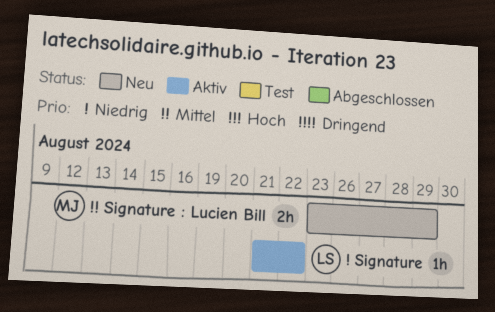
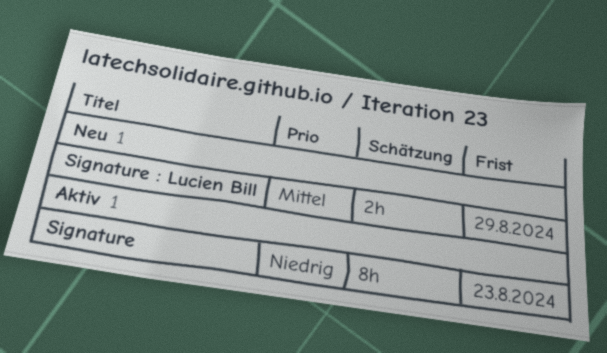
Signature, estimate: 1h -> 8h
Signature, due: Aug 22 -> Aug 23

